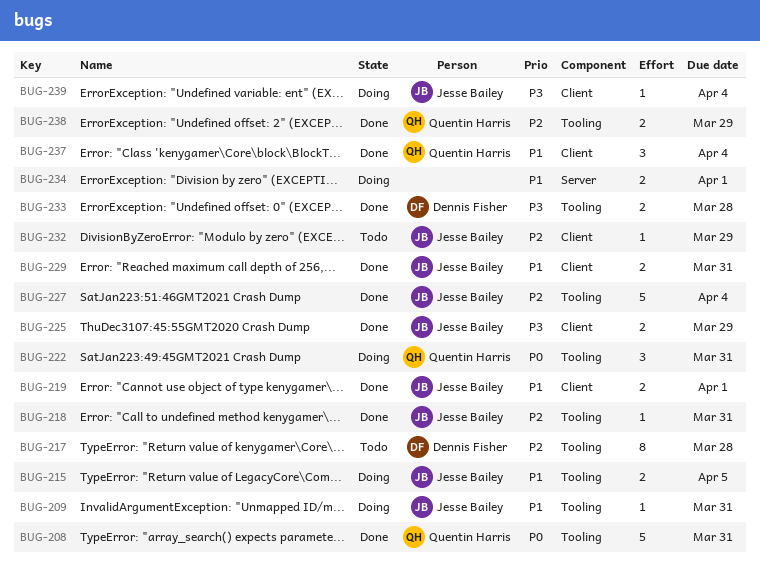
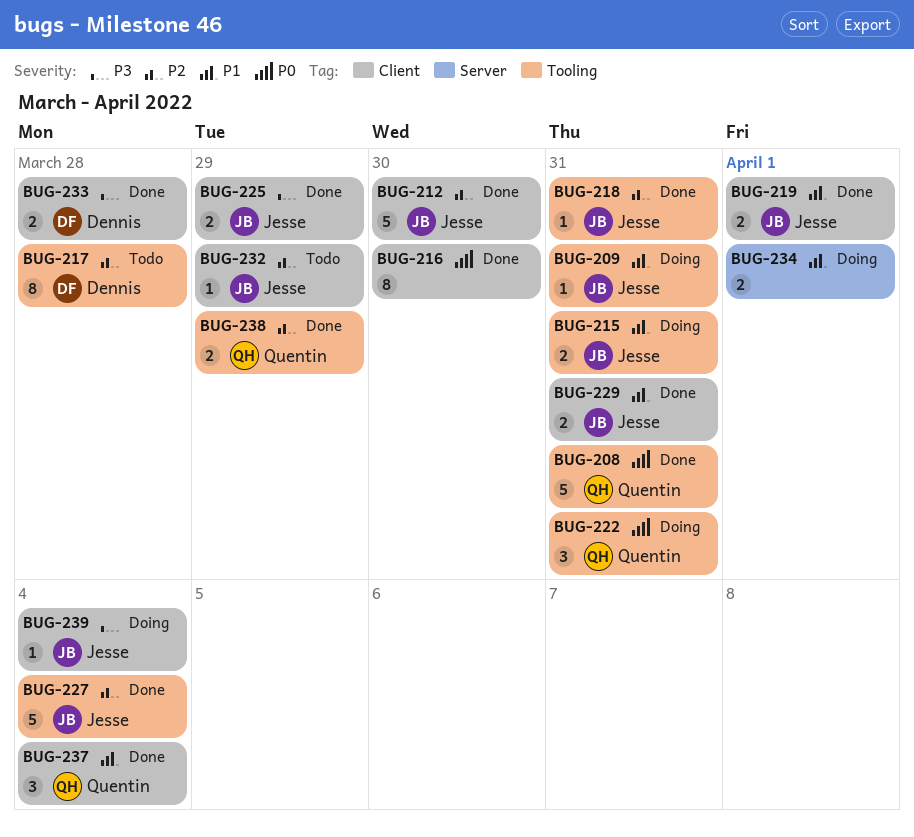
BUG-212: none -> present
BUG-215, due: Apr 5 -> Mar 31
BUG-216: none -> present
BUG-233, label: Tooling -> Client

